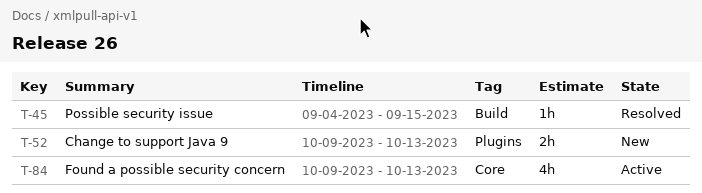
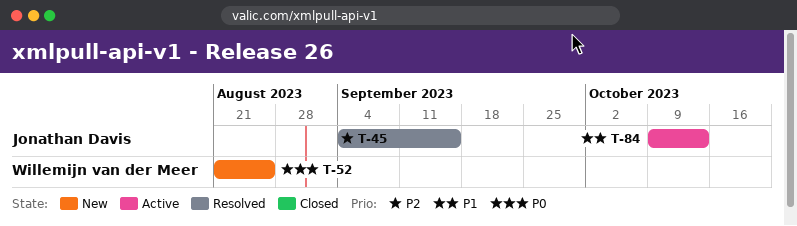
T-52, start: Oct 9 -> Aug 21
T-52, due: Oct 13 -> Aug 25

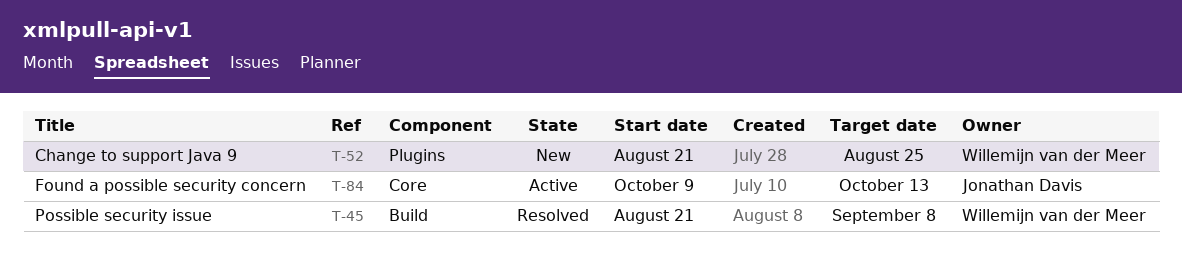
T-45, owner: Jonathan Davis -> Willemijn van der Meer
T-45, start: Sep 4 -> Aug 21
T-45, due: Sep 15 -> Sep 8

